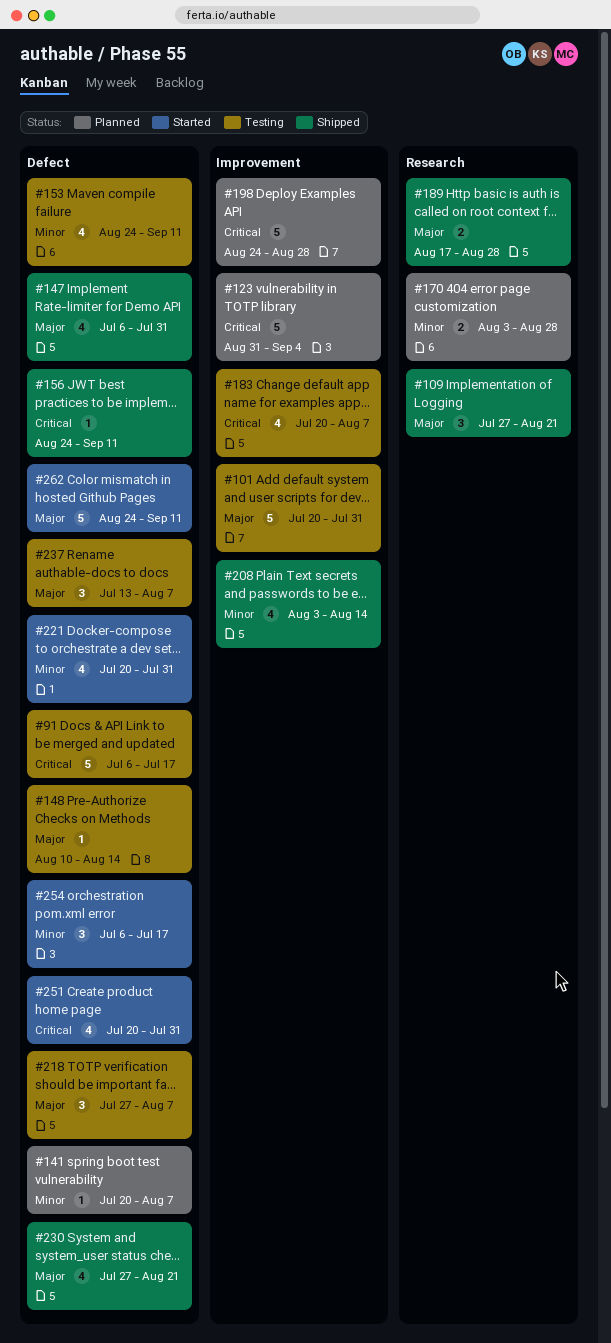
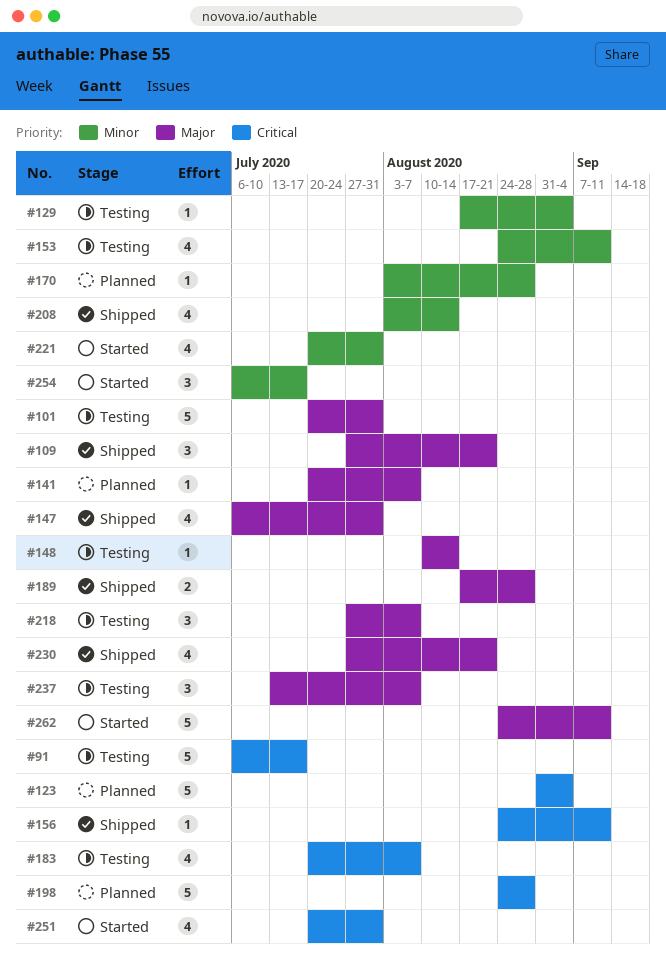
#129: none -> present
#141, priority: Minor -> Major
#170, estimate: 2 -> 1

